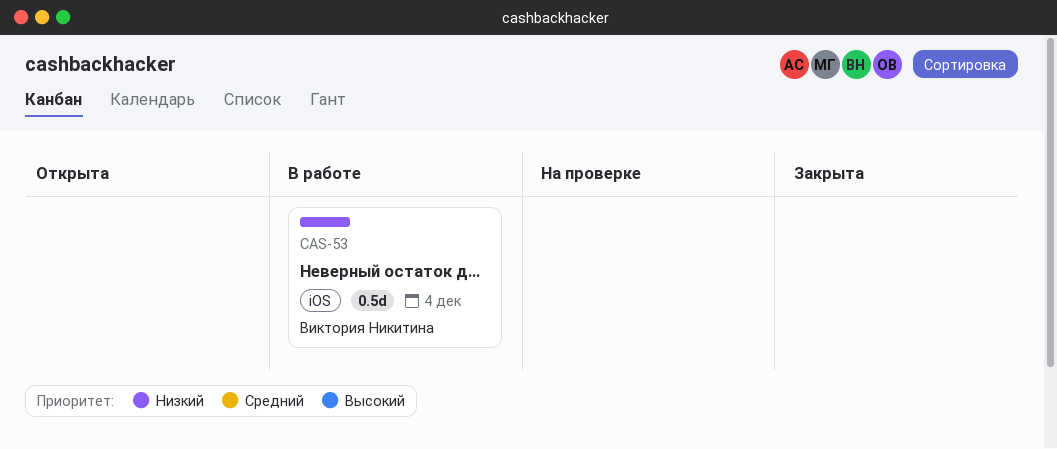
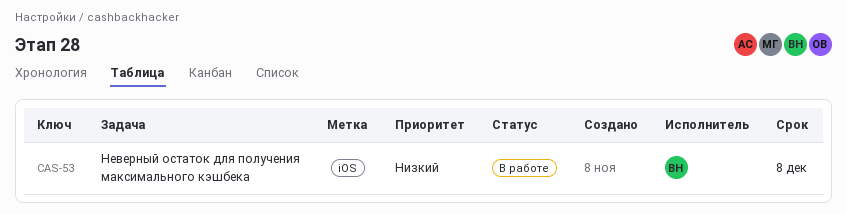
CAS-53, due: Dec 4 -> Dec 8

